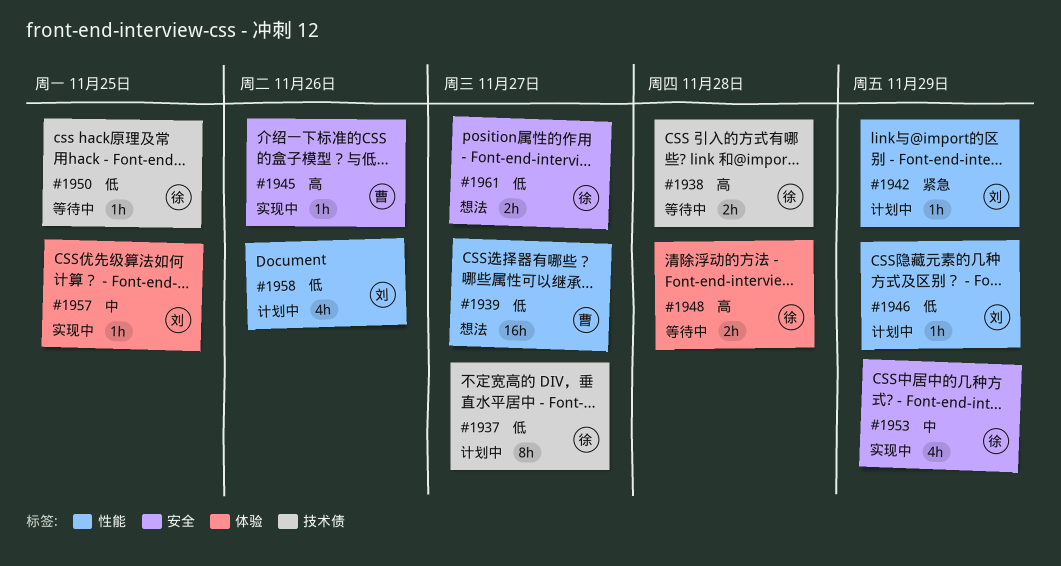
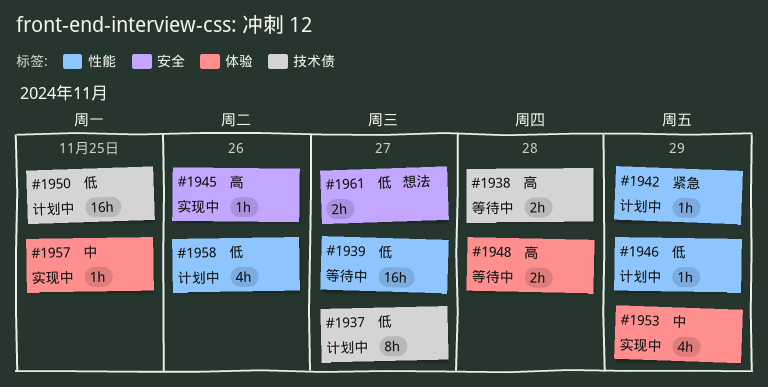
#1939, status: 想法 -> 等待中
#1950, status: 等待中 -> 计划中
#1950, estimate: 1h -> 16h
#1953, label: 安全 -> 体验

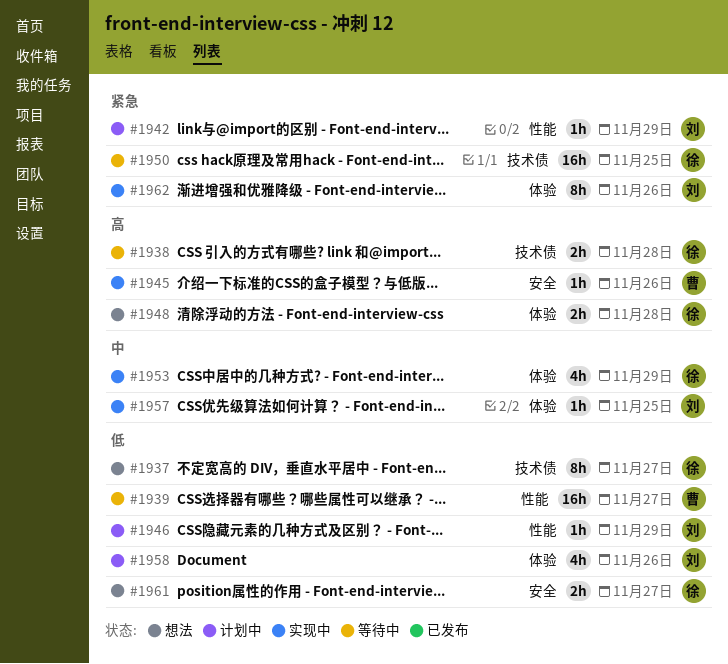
#1937, status: 计划中 -> 想法
#1948, status: 等待中 -> 想法
#1950, status: 计划中 -> 等待中
#1950, priority: 低 -> 紧急
#1958, label: 性能 -> 体验
#1962: none -> present

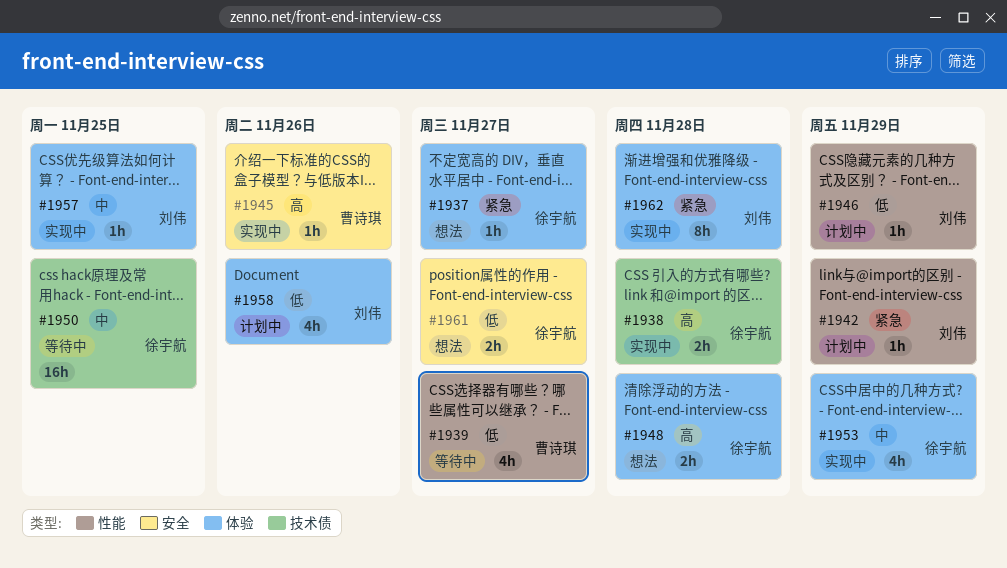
#1937, priority: 低 -> 紧急
#1937, label: 技术债 -> 体验
#1937, estimate: 8h -> 1h
#1938, status: 等待中 -> 实现中
#1939, estimate: 16h -> 4h
#1950, priority: 紧急 -> 中
#1962, due: Nov 26 -> Nov 28

